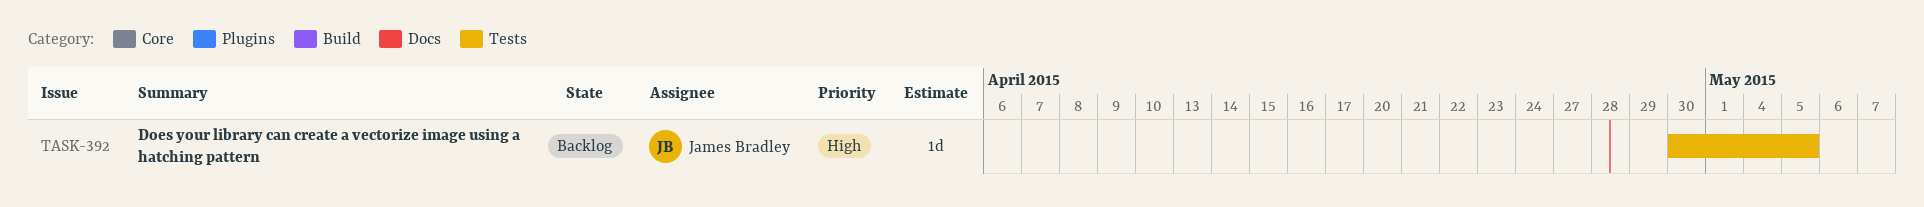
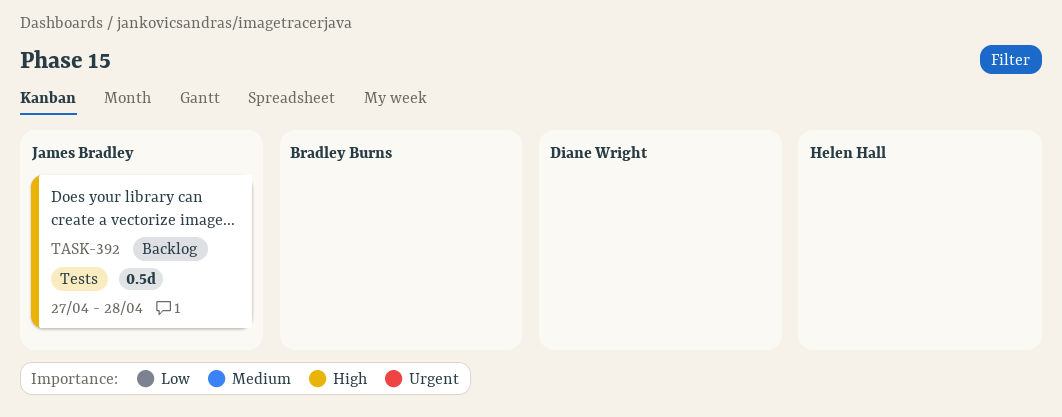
TASK-392, estimate: 1d -> 0.5d
TASK-392, start: Apr 30 -> Apr 27
TASK-392, due: May 5 -> Apr 28

